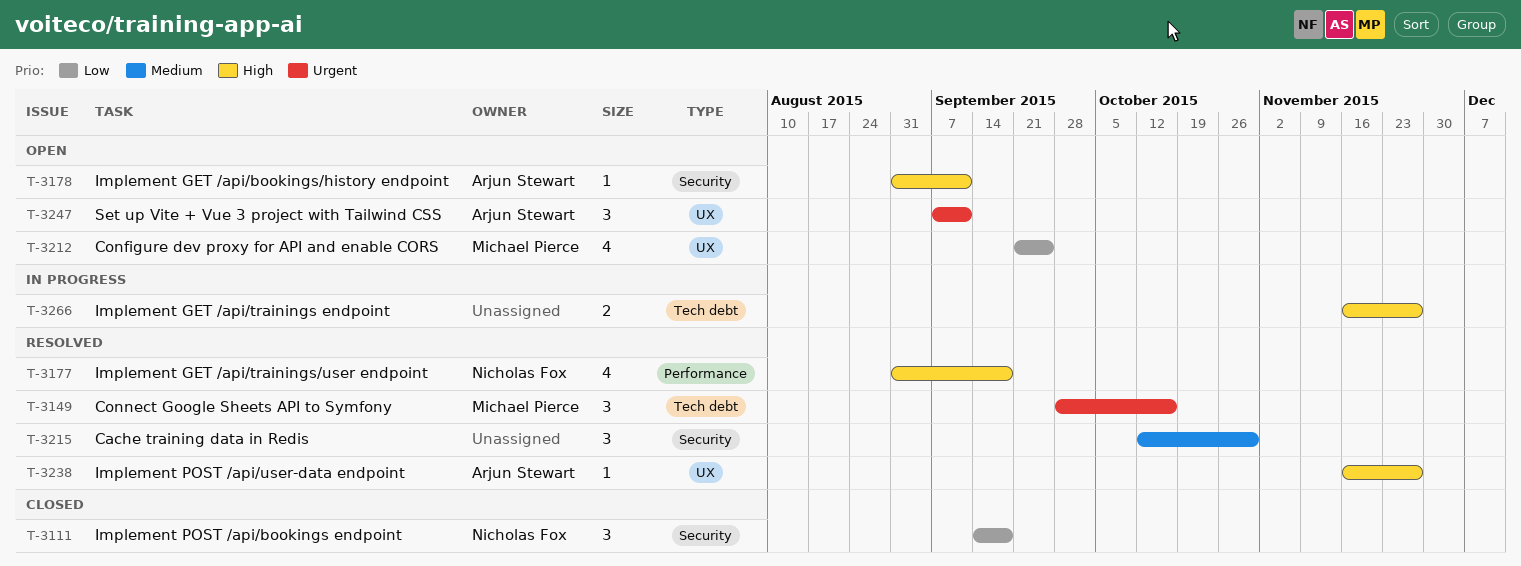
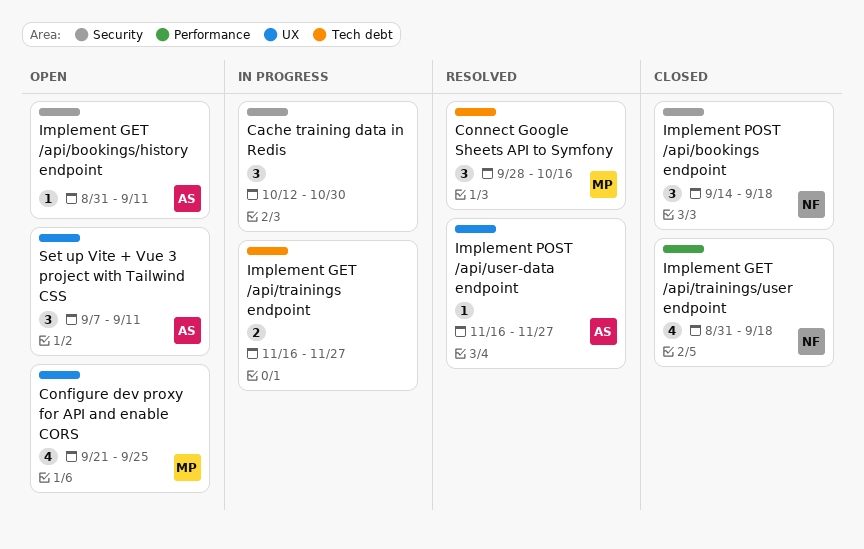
Cache training data in Redis, status: Resolved -> In progress
Implement GET /api/trainings/user endpoint, status: Resolved -> Closed

